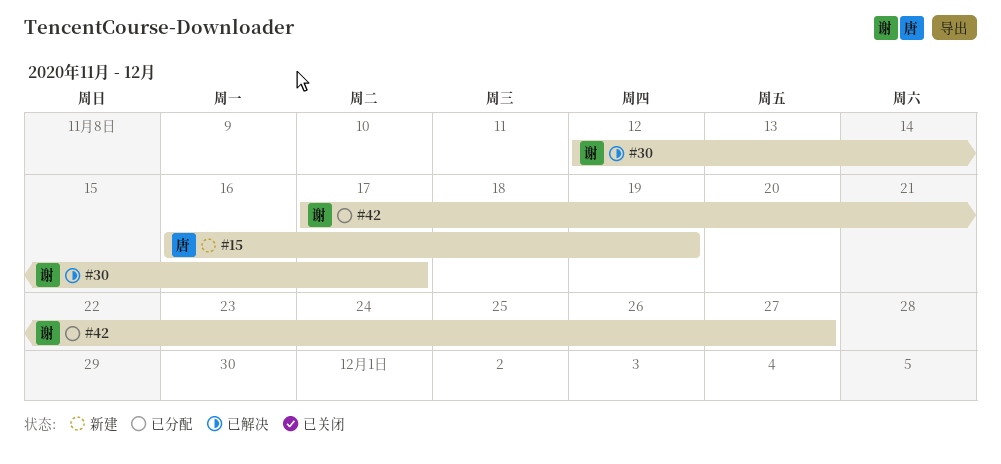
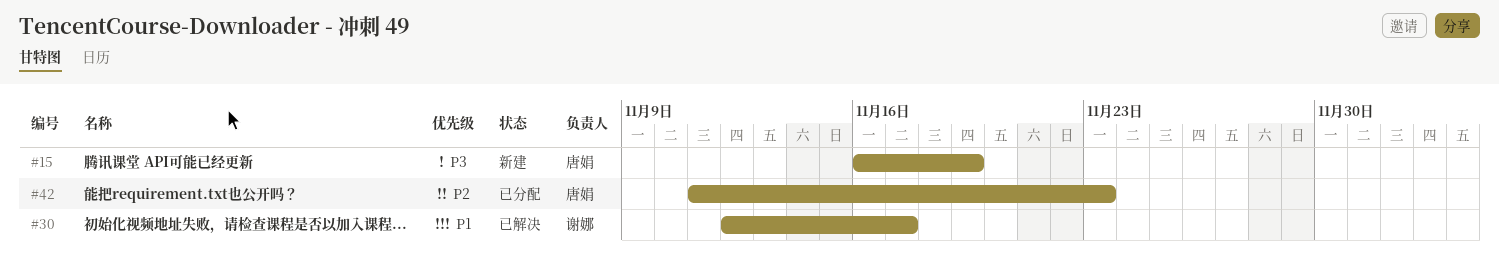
#42, owner: 谢娜 -> 唐娟
#42, start: Nov 17 -> Nov 11
#42, due: Nov 27 -> Nov 23

